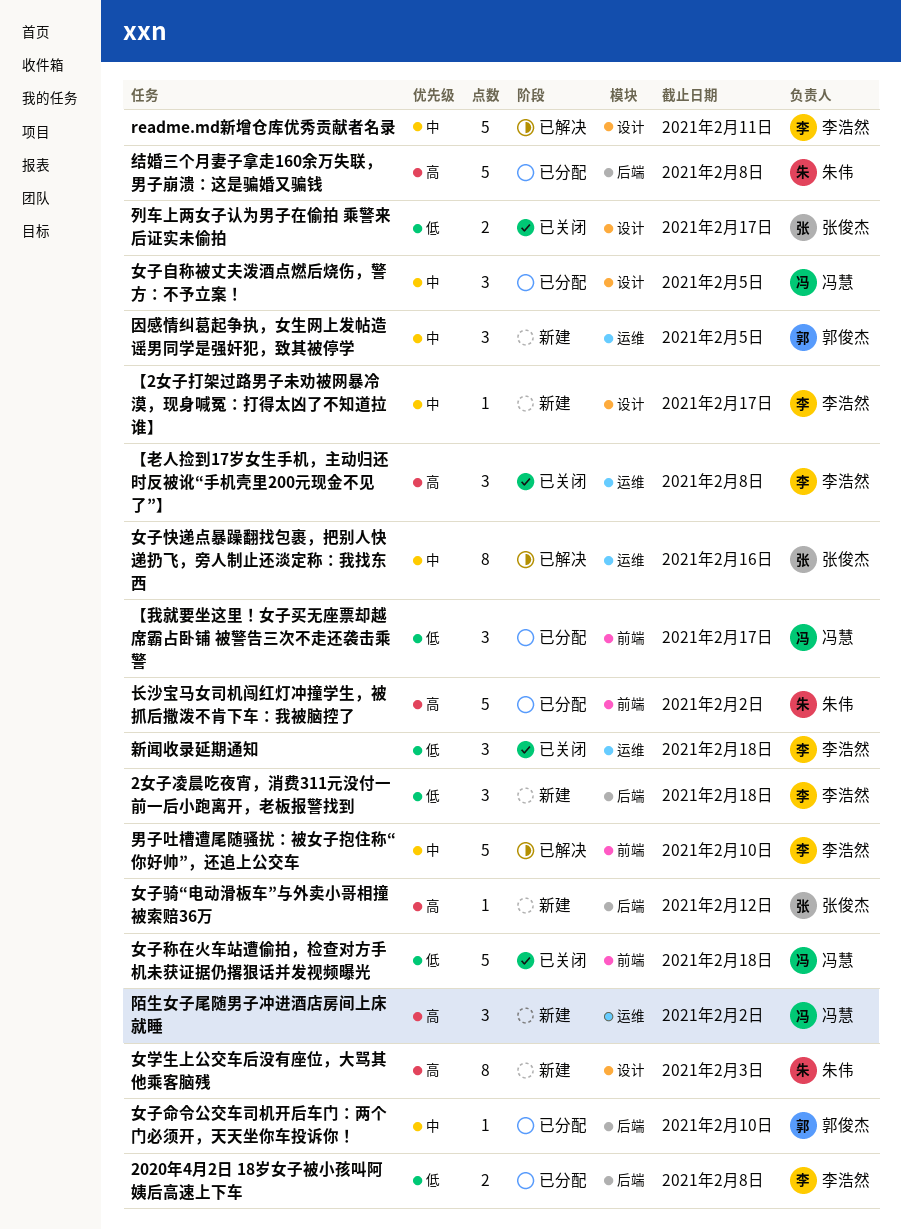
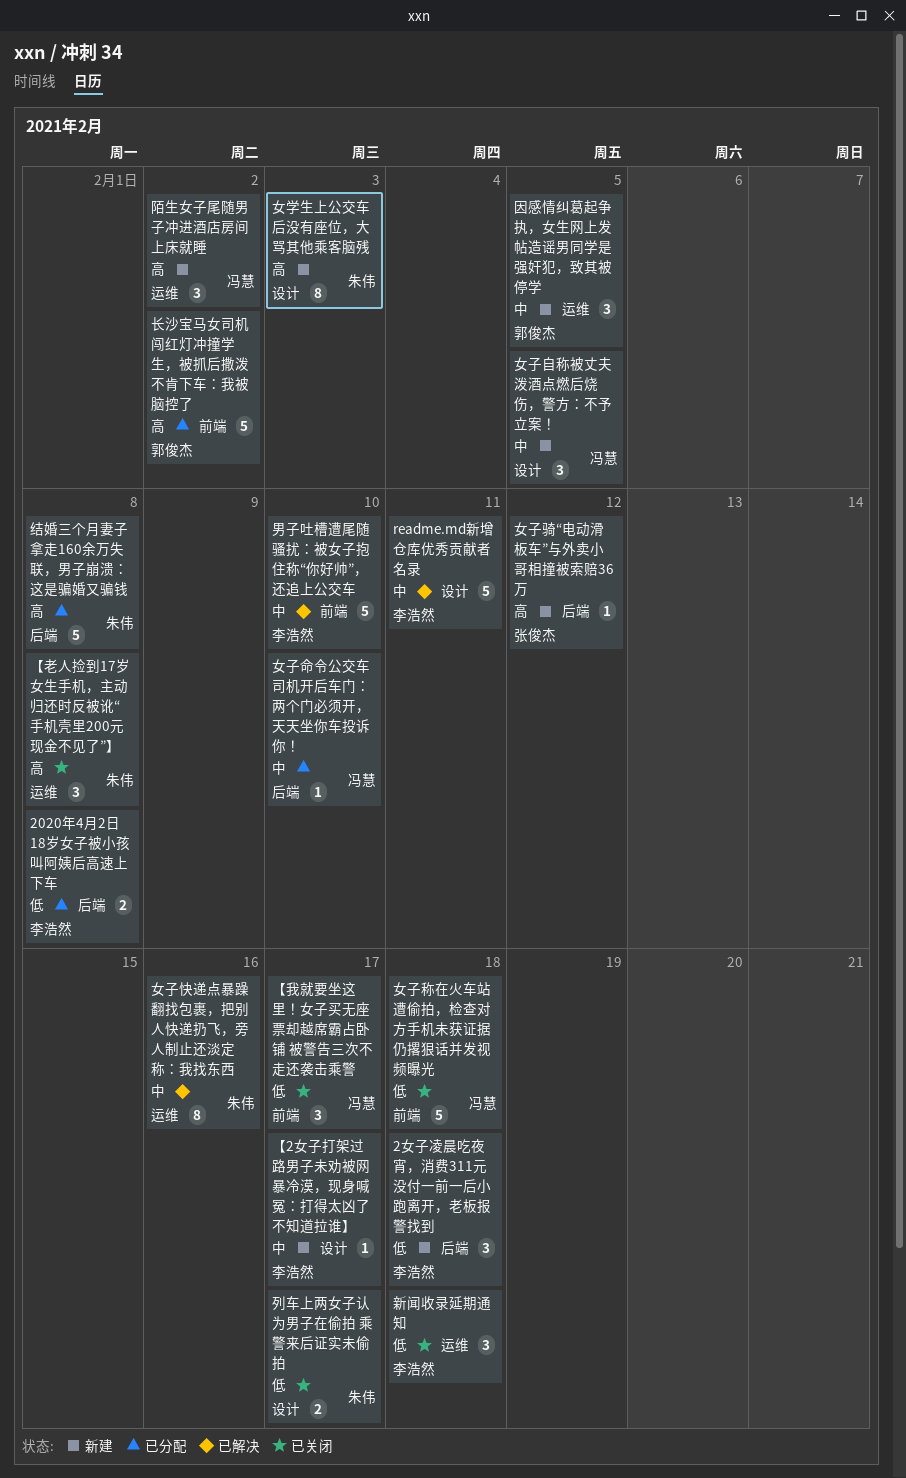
【我就要坐这里！女子买无座票却越席霸占卧铺 被警告三次不走还袭击乘警, status: 已分配 -> 已关闭
【老人捡到17岁女生手机，主动归还时反被讹“手机壳里200元现金不见了”】, owner: 李浩然 -> 朱伟
列车上两女子认为男子在偷拍 乘警来后证实未偷拍, owner: 张俊杰 -> 朱伟
女子命令公交车司机开后车门：两个门必须开，天天坐你车投诉你！, owner: 郭俊杰 -> 冯慧
女子快递点暴躁翻找包裹，把别人快递扔飞，旁人制止还淡定称：我找东西, owner: 张俊杰 -> 朱伟
女子自称被丈夫泼酒点燃后烧伤，警方：不予立案！, status: 已分配 -> 新建
长沙宝马女司机闯红灯冲撞学生，被抓后撒泼不肯下车：我被脑控了, owner: 朱伟 -> 郭俊杰

